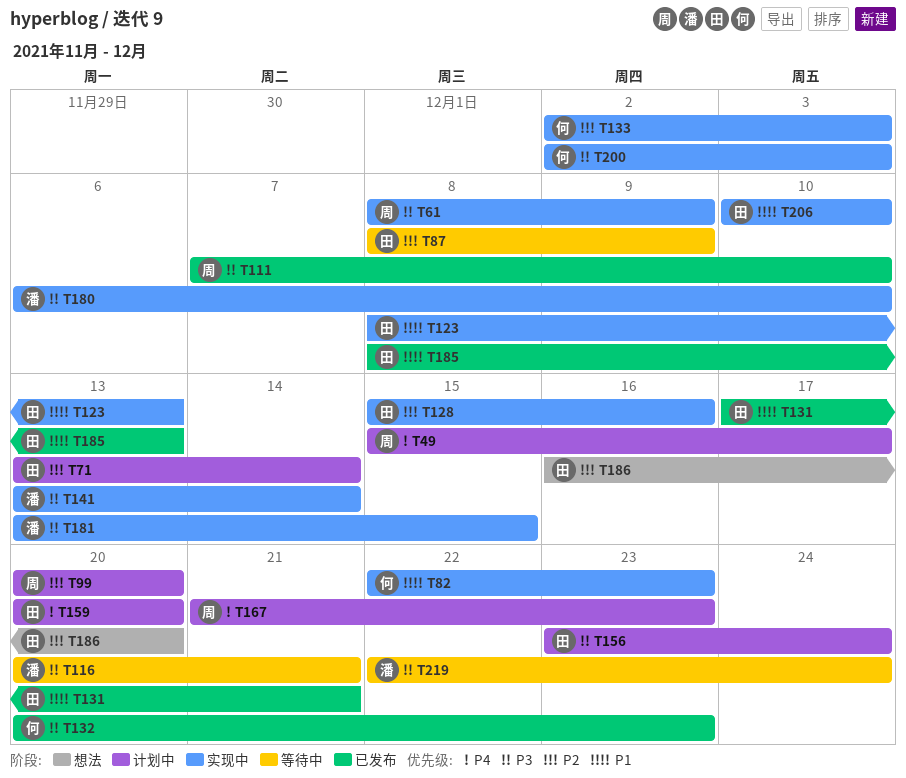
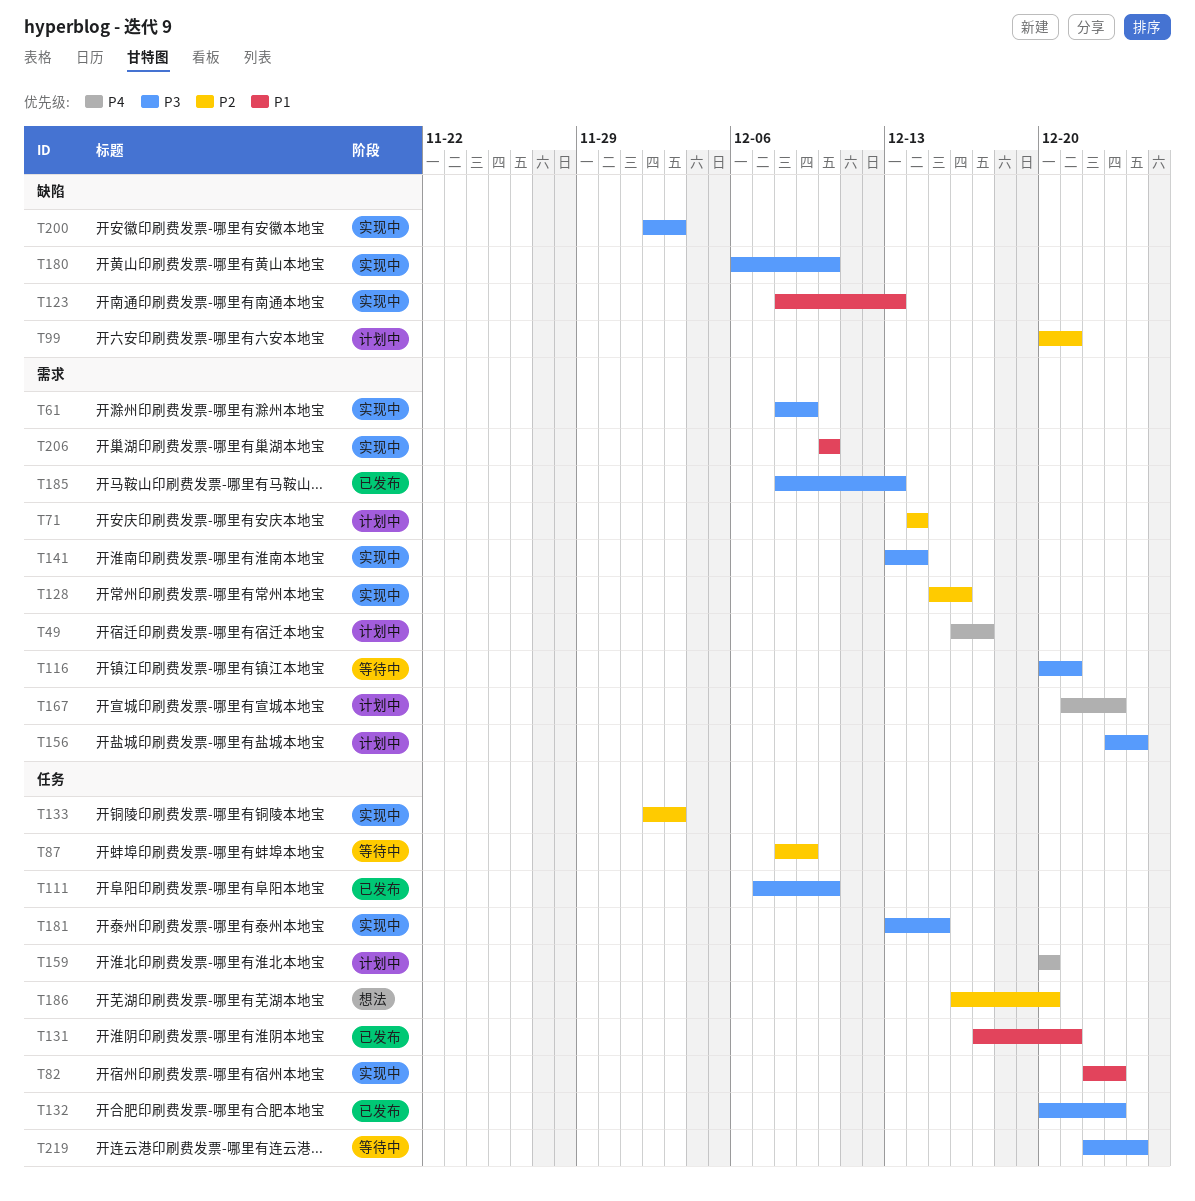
T49, start: Dec 15 -> Dec 16
T71, start: Dec 13 -> Dec 14
T99, due: Dec 20 -> Dec 21
T185, priority: P1 -> P3

